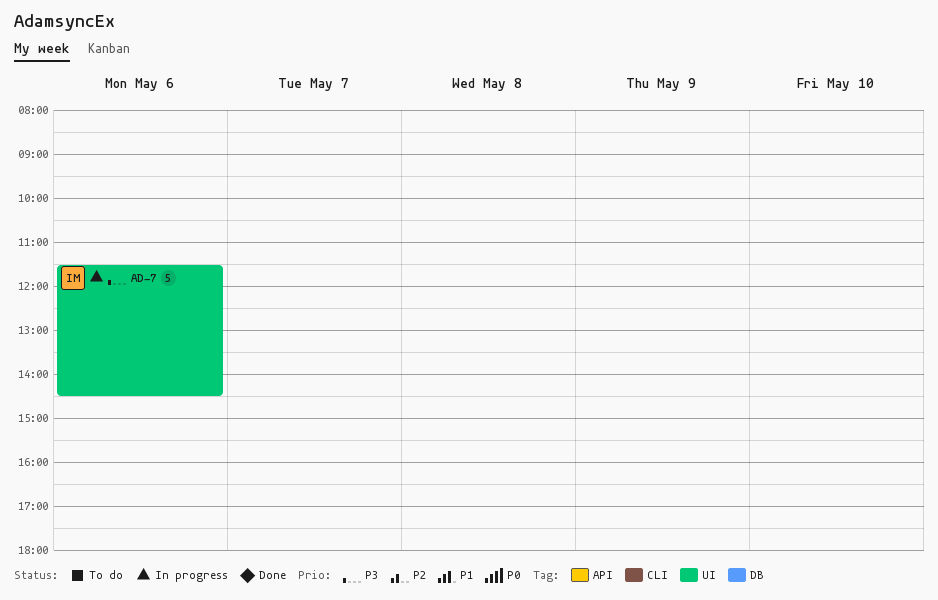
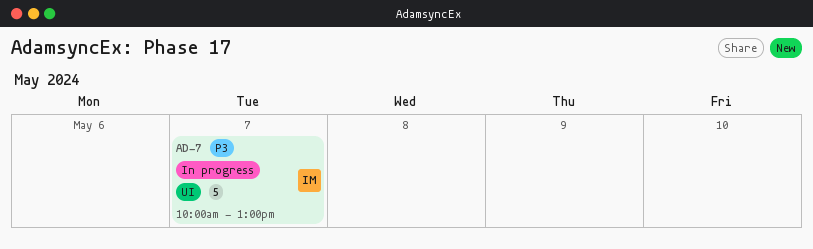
AD-7, day: May 6 -> May 7
AD-7, begins: 11:30 -> 10:00
AD-7, ends: 14:30 -> 13:00

